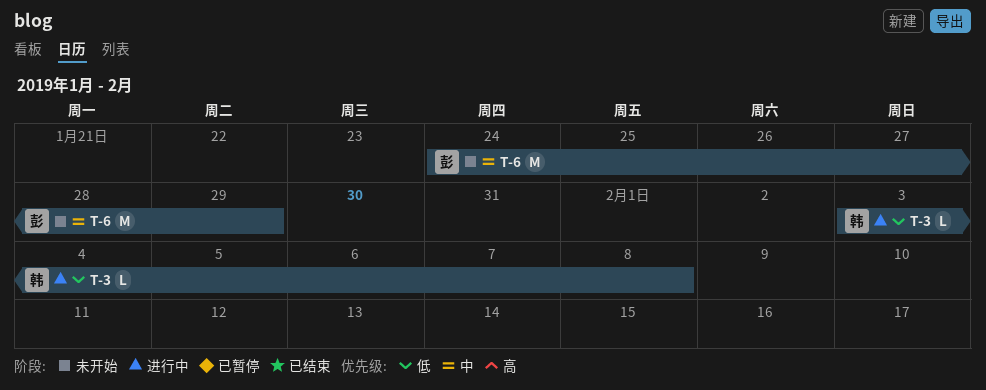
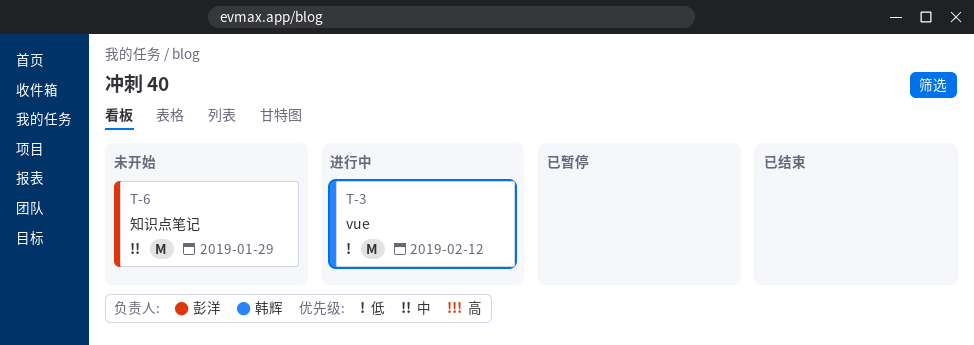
T-3, estimate: L -> M
T-3, due: Feb 8 -> Feb 12

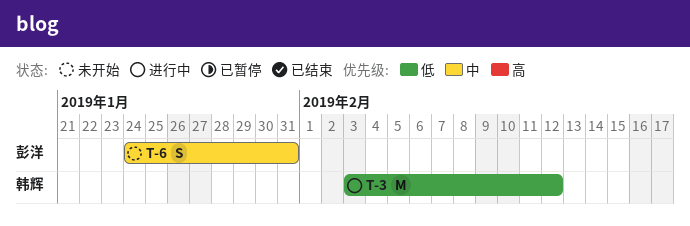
T-6, estimate: M -> S
T-6, due: Jan 29 -> Jan 31

